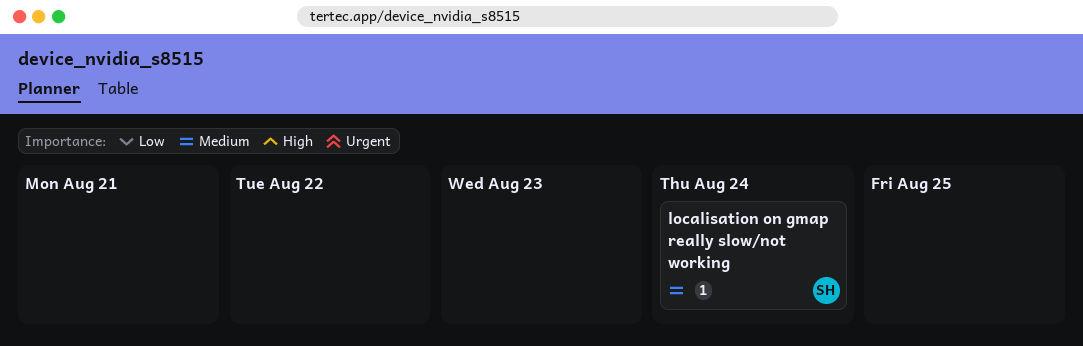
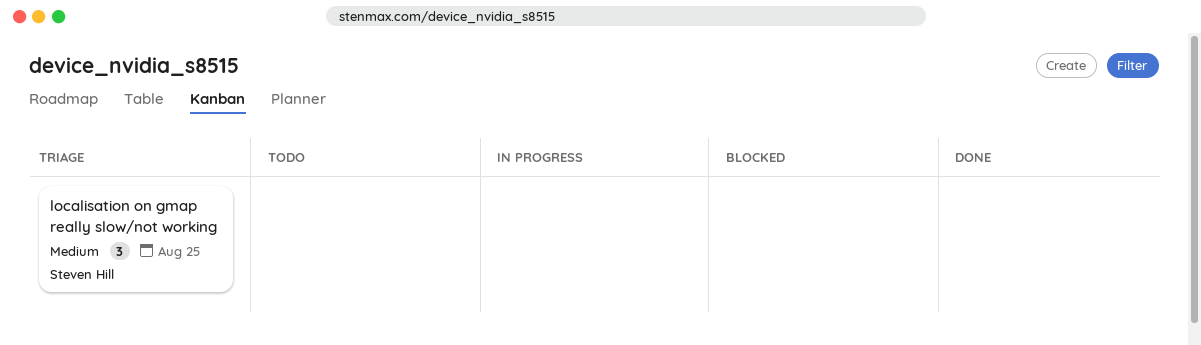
localisation on gmap really slow/not working, estimate: 1 -> 3
localisation on gmap really slow/not working, due: Aug 24 -> Aug 25

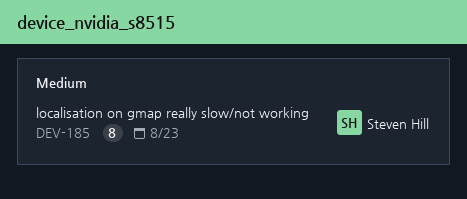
localisation on gmap really slow/not working, estimate: 3 -> 8
localisation on gmap really slow/not working, due: Aug 25 -> Aug 23

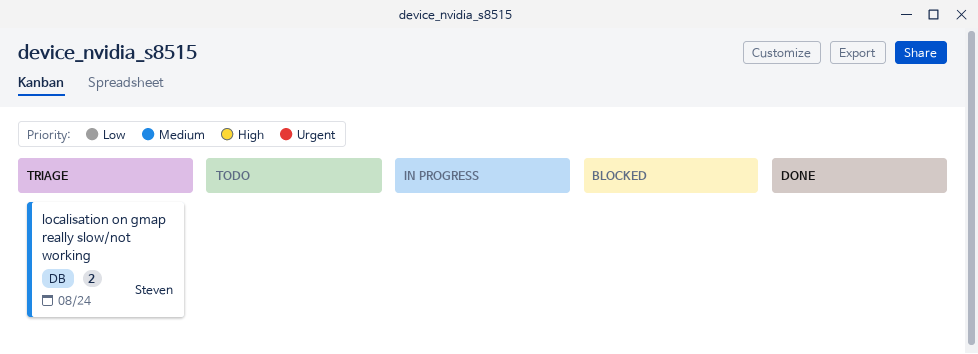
localisation on gmap really slow/not working, estimate: 8 -> 2
localisation on gmap really slow/not working, due: Aug 23 -> Aug 24

